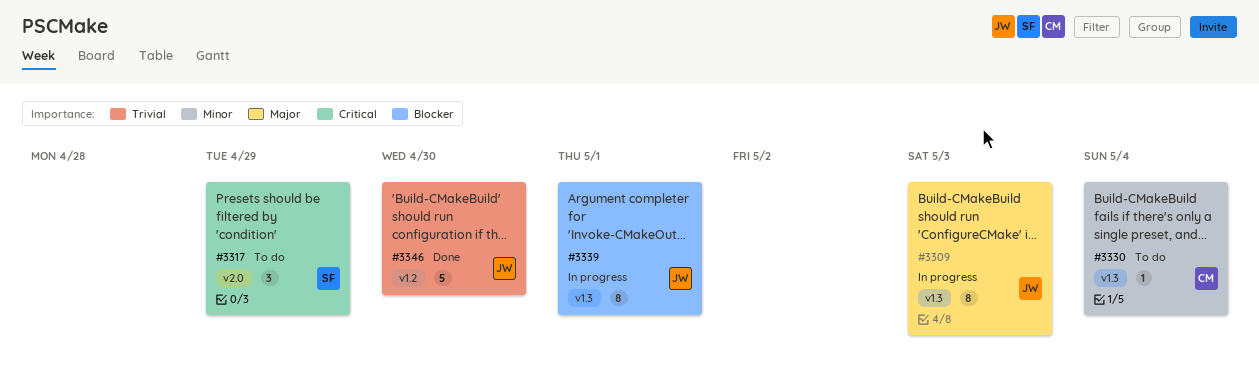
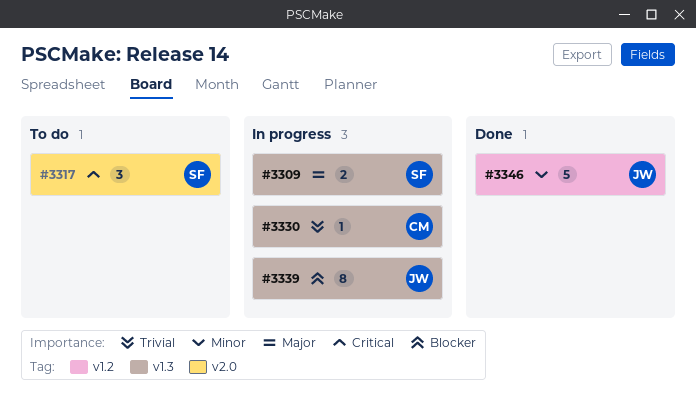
#3309, owner: JW -> SF
#3309, estimate: 8 -> 2
#3330, status: To do -> In progress
#3330, priority: Minor -> Trivial
#3346, priority: Trivial -> Minor

